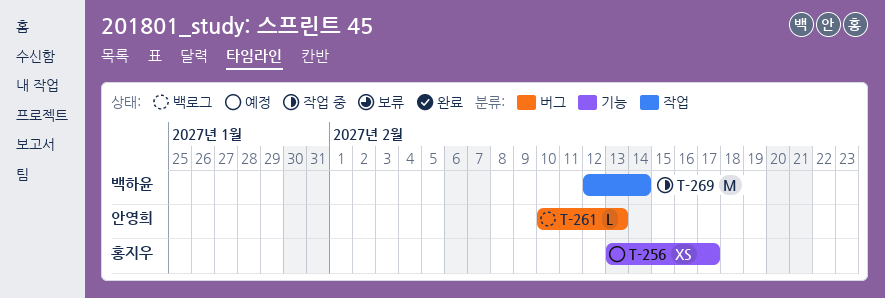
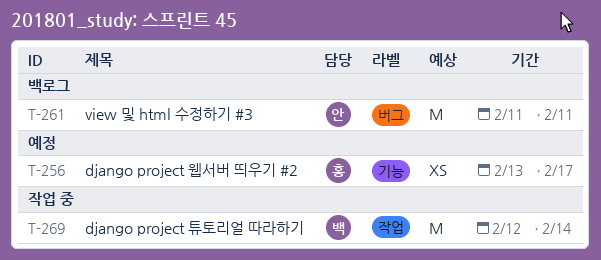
T-261, estimate: L -> M
T-261, start: Feb 10 -> Feb 11
T-261, due: Feb 13 -> Feb 11

